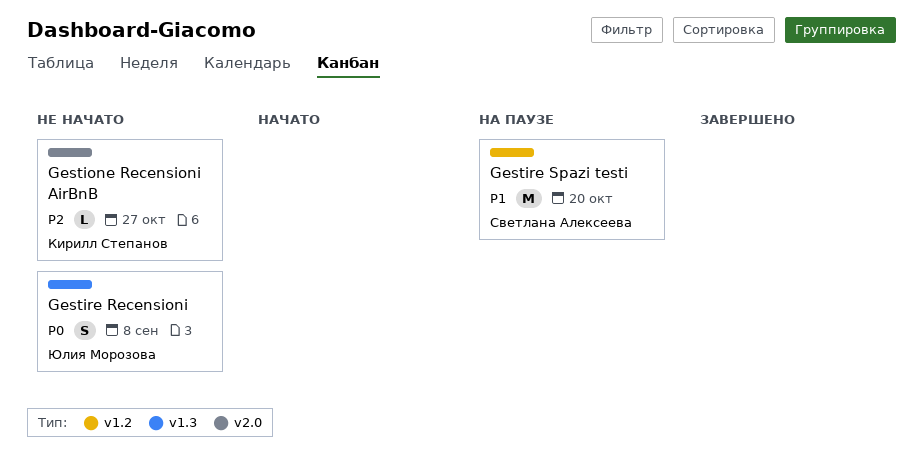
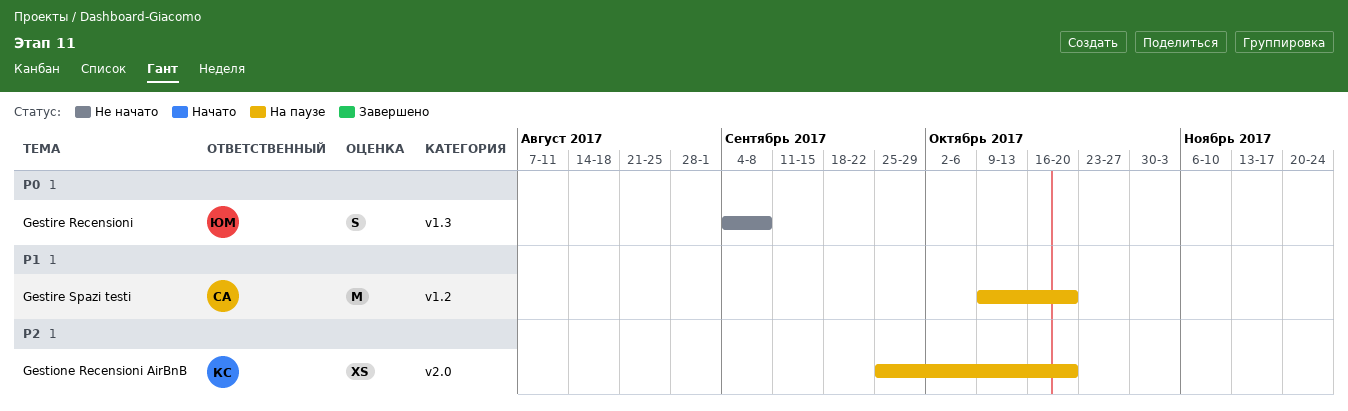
Gestione Recensioni AirBnB, status: Не начато -> На паузе
Gestione Recensioni AirBnB, estimate: L -> XS
Gestione Recensioni AirBnB, due: Oct 27 -> Oct 20

